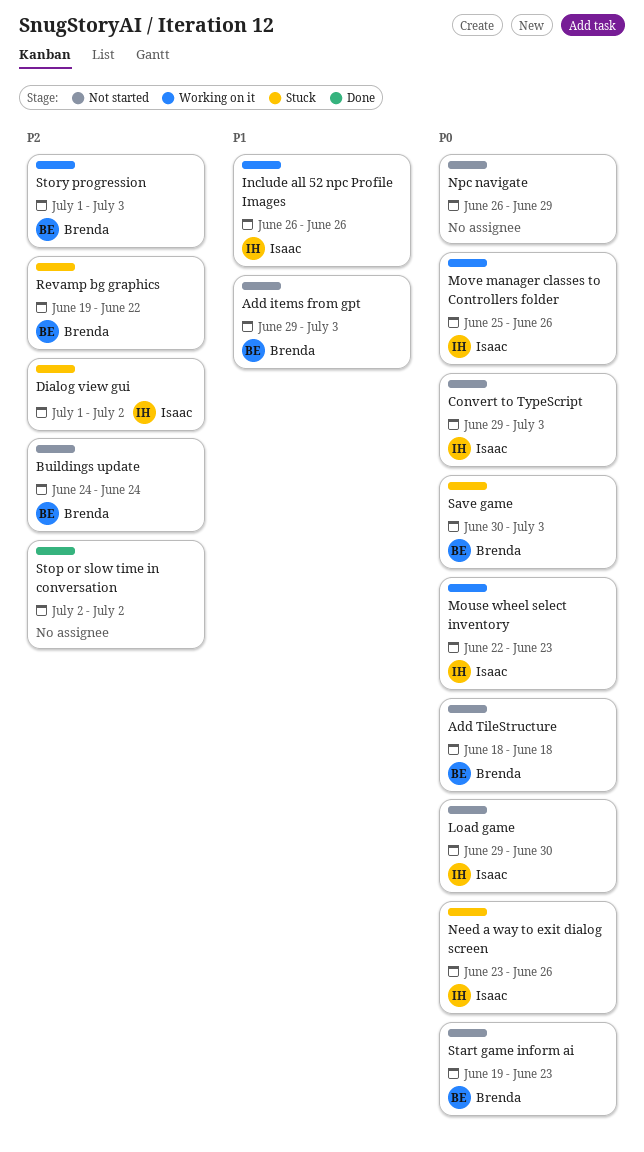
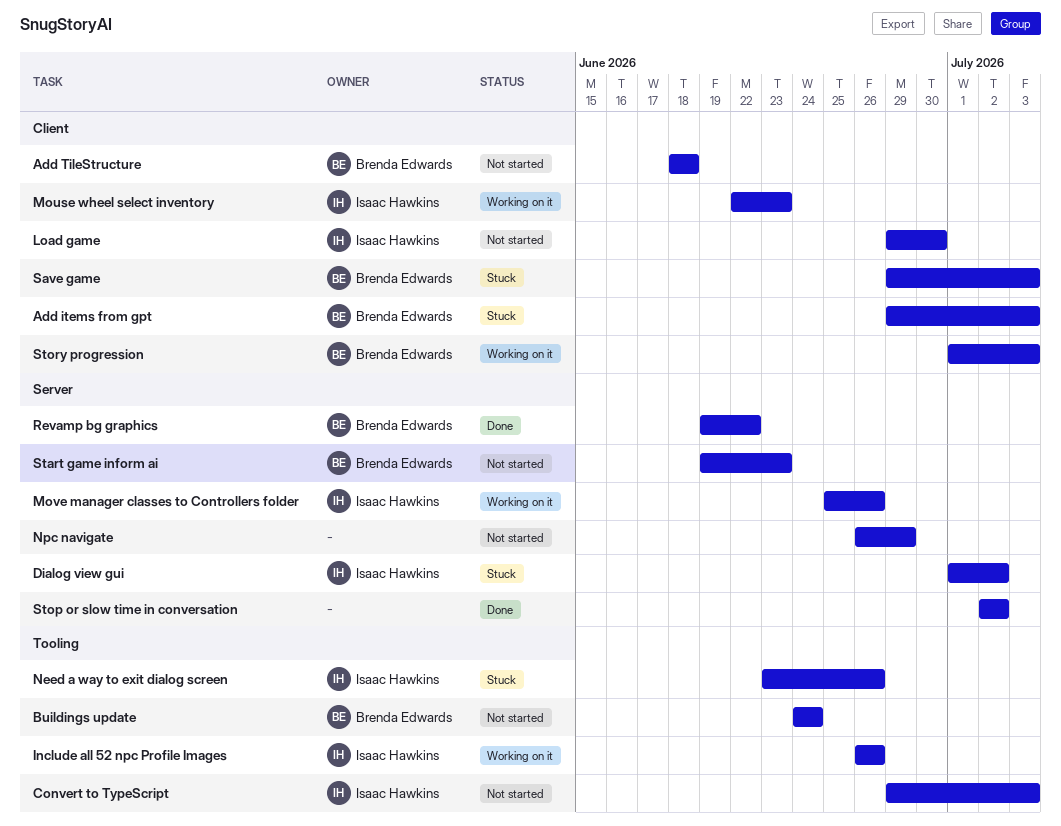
Add items from gpt, status: Not started -> Stuck
Revamp bg graphics, status: Stuck -> Done
Save game, start: Jun 30 -> Jun 29

